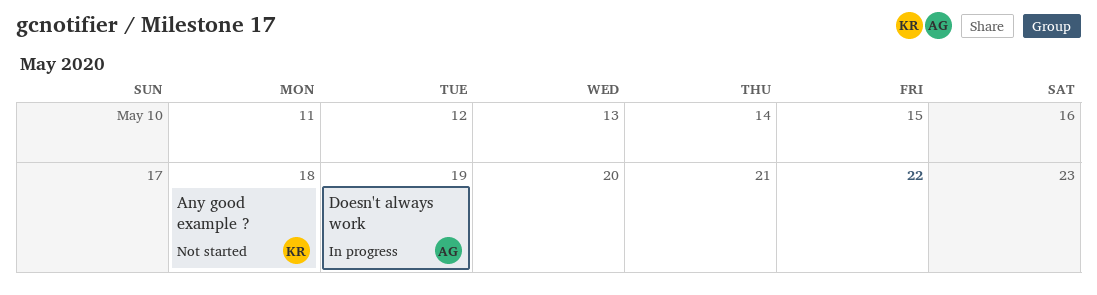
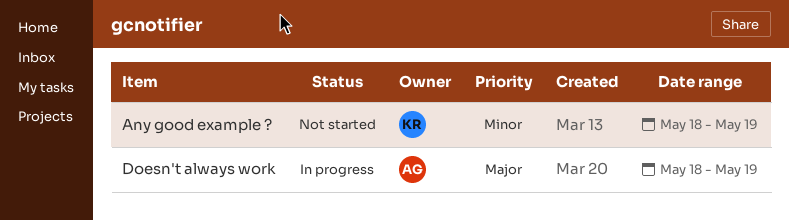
Any good example ?, due: May 18 -> May 19

